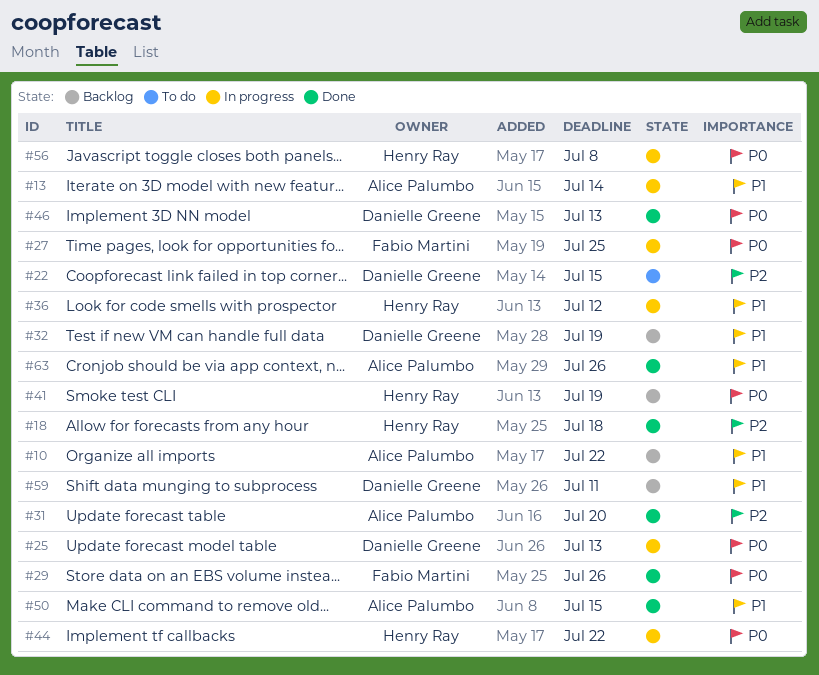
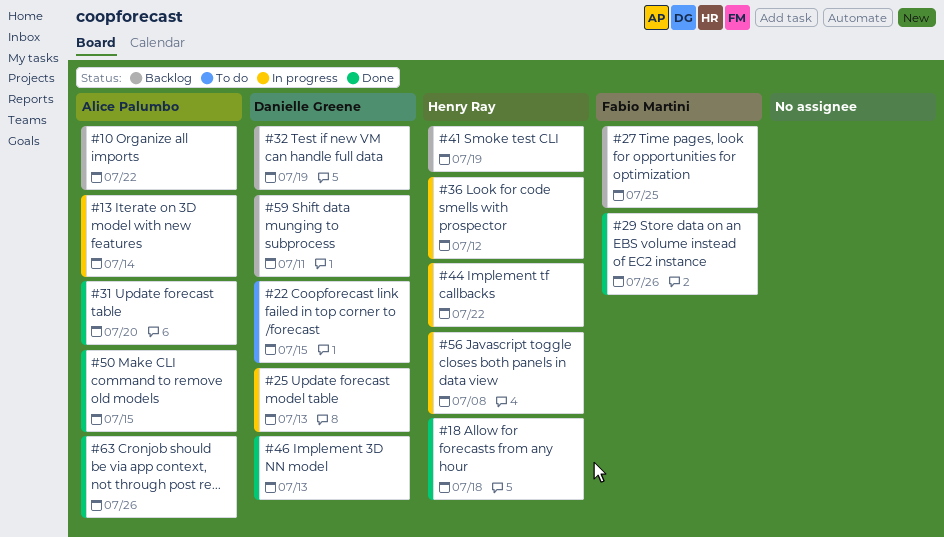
#27, status: In progress -> Backlog

